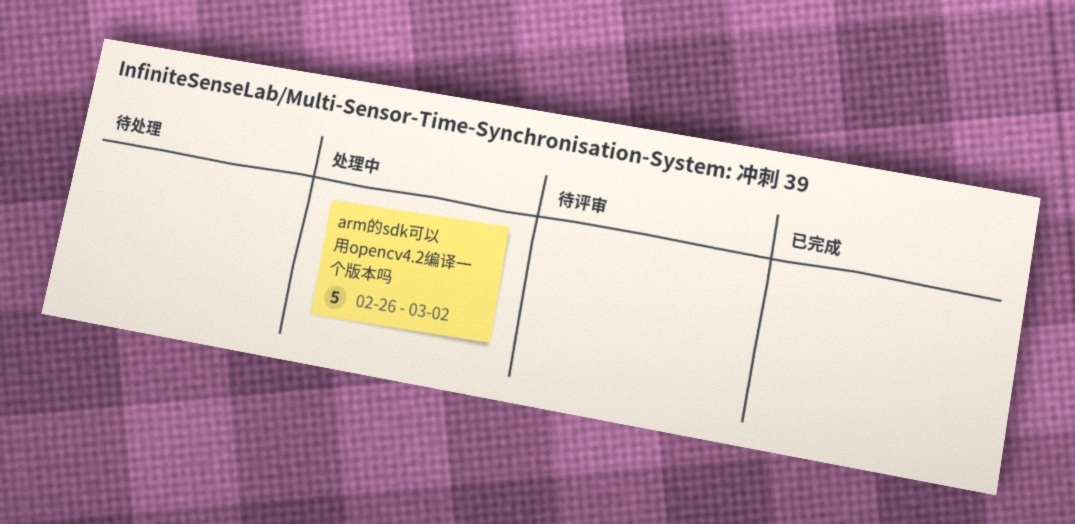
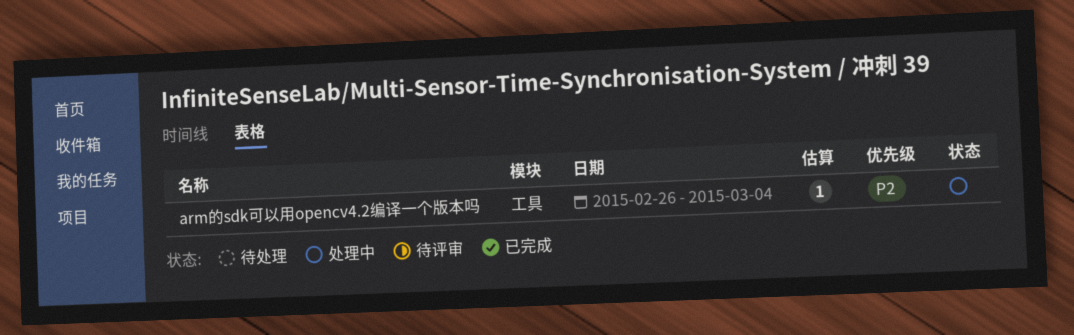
arm的sdk可以用opencv4.2编译一个版本吗, estimate: 5 -> 1
arm的sdk可以用opencv4.2编译一个版本吗, due: Mar 2 -> Mar 4

